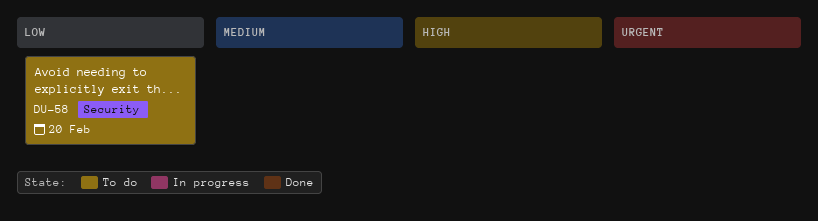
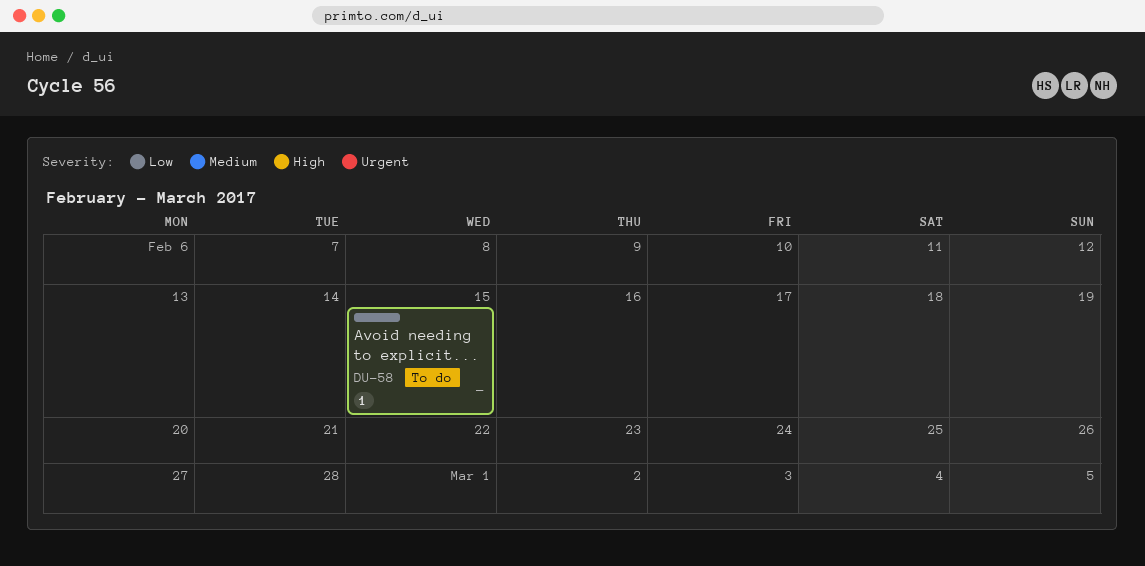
DU-58, due: Feb 20 -> Feb 15

